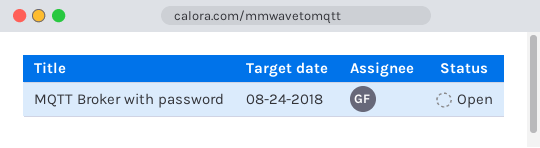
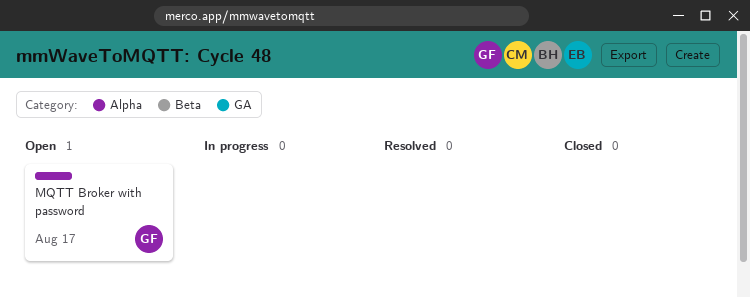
MQTT Broker with password, due: Aug 24 -> Aug 17

